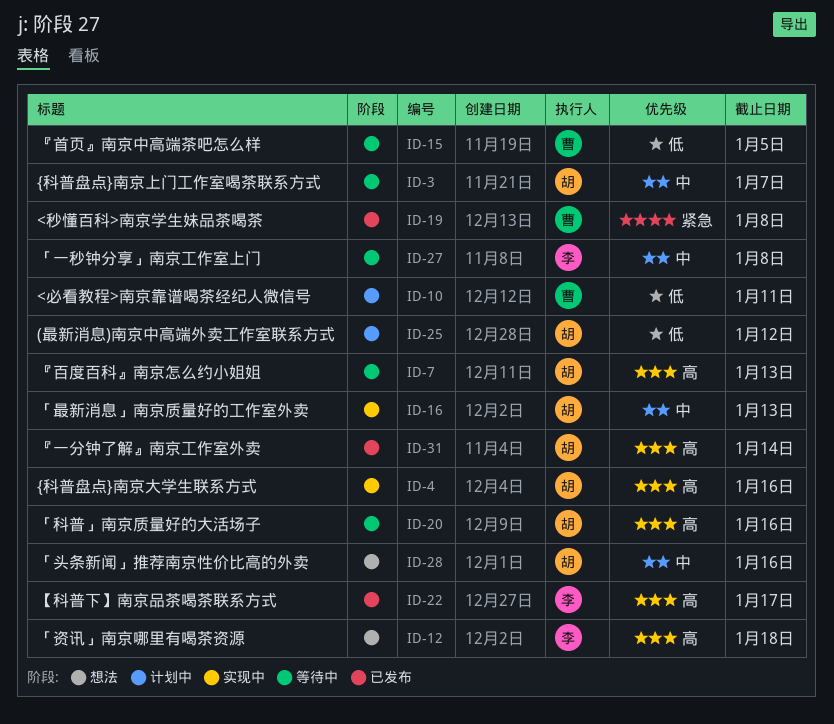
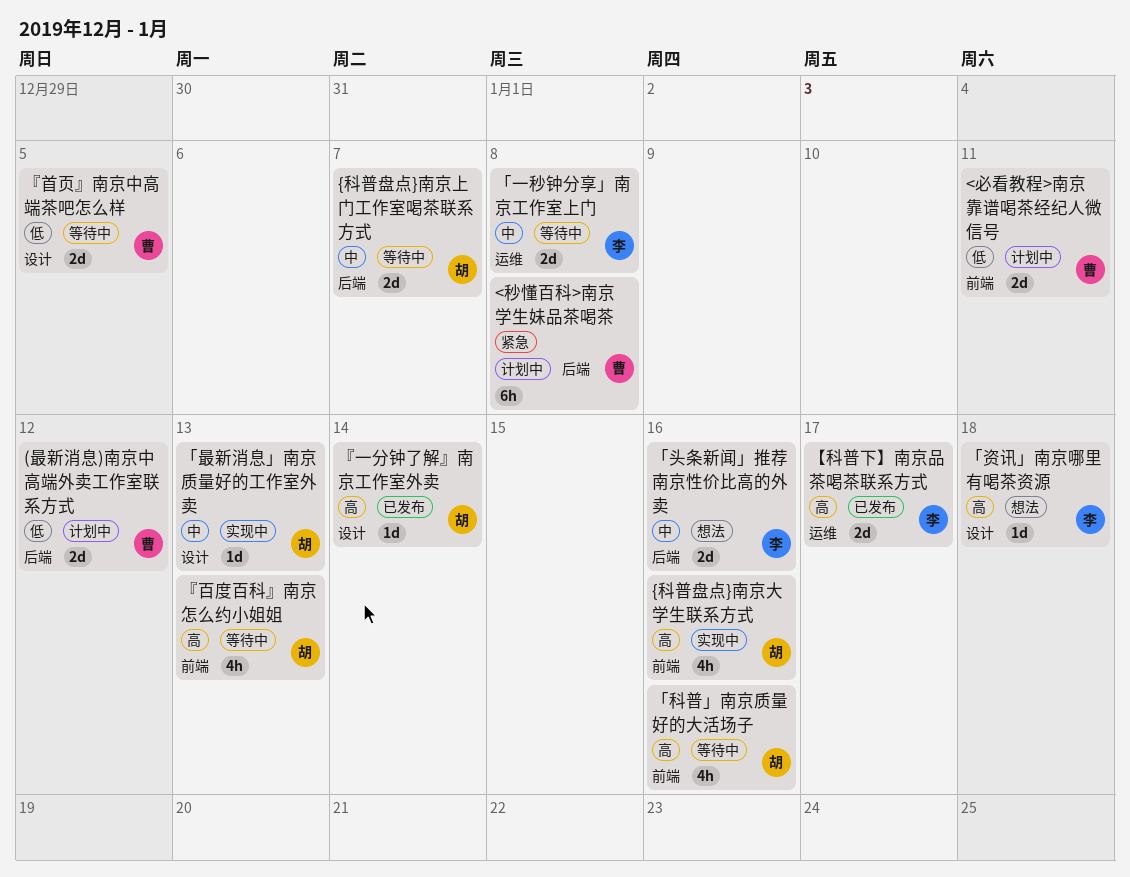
(最新消息)南京中高端外卖工作室联系方式, owner: 胡 -> 曹
<秒懂百科>南京学生妹品茶喝茶, status: 已发布 -> 计划中
「头条新闻」推荐南京性价比高的外卖, owner: 胡 -> 李

